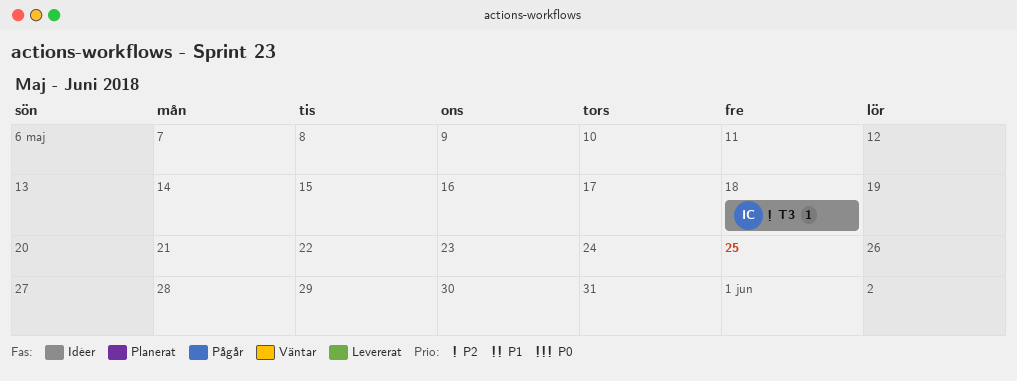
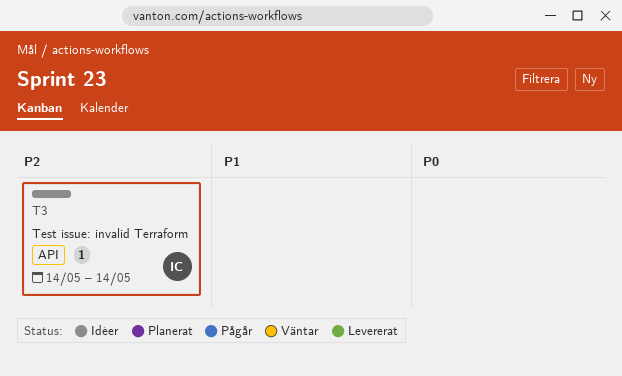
T3, start: May 18 -> May 14
T3, due: May 18 -> May 14

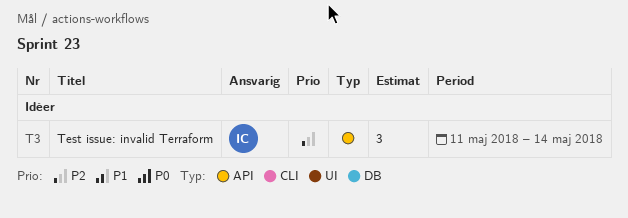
T3, estimate: 1 -> 3
T3, start: May 14 -> May 11

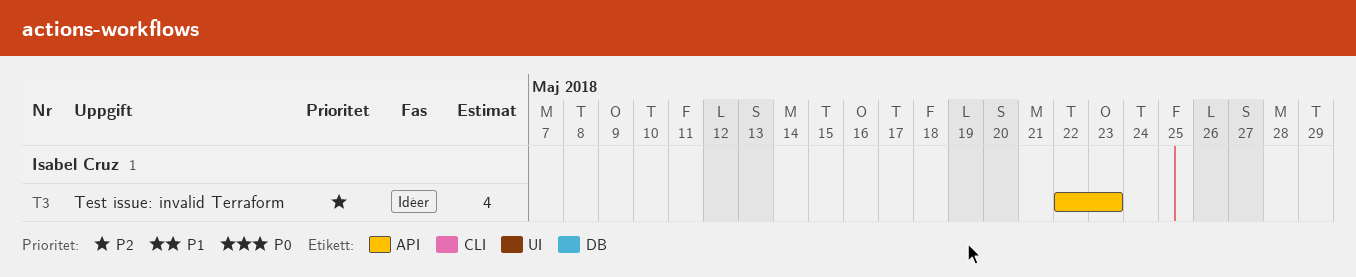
T3, estimate: 3 -> 4
T3, start: May 11 -> May 22
T3, due: May 14 -> May 23

